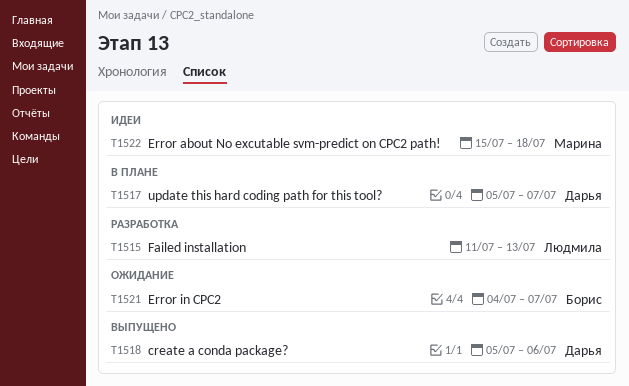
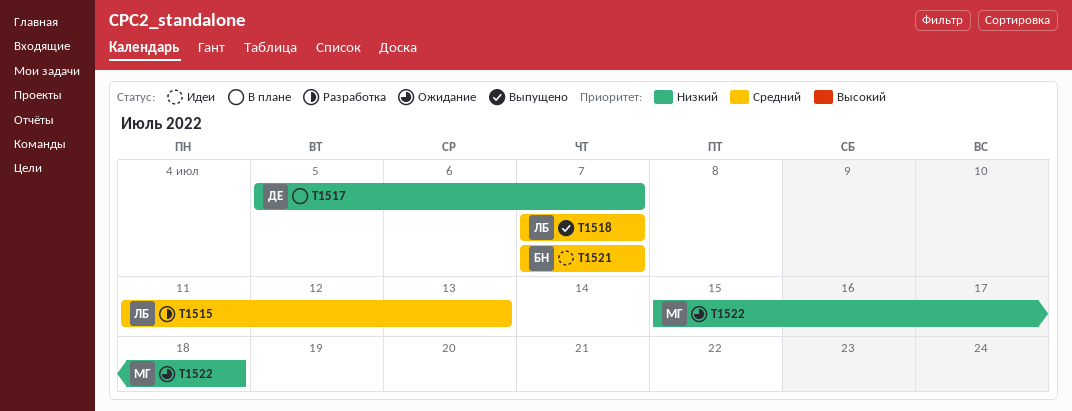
T1518, owner: Дарья -> Людмила
T1518, start: Jul 5 -> Jul 7
T1518, due: Jul 6 -> Jul 7
T1521, status: Ожидание -> Идеи
T1521, start: Jul 4 -> Jul 7
T1522, status: Идеи -> Ожидание

